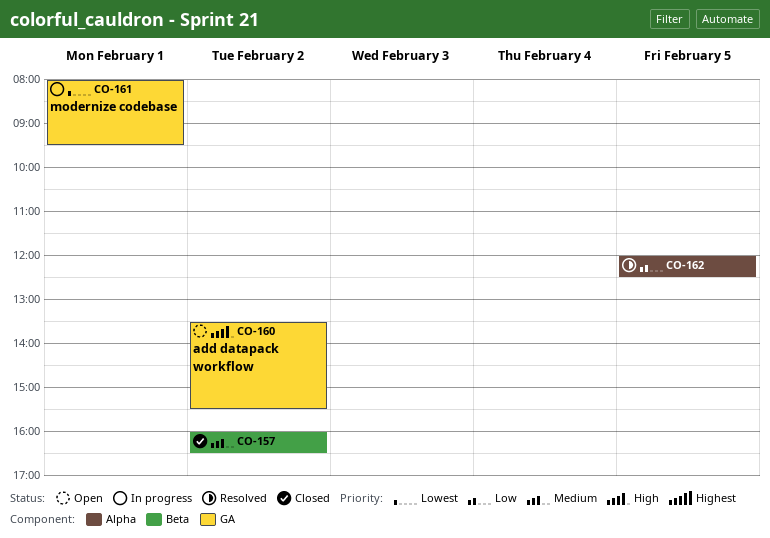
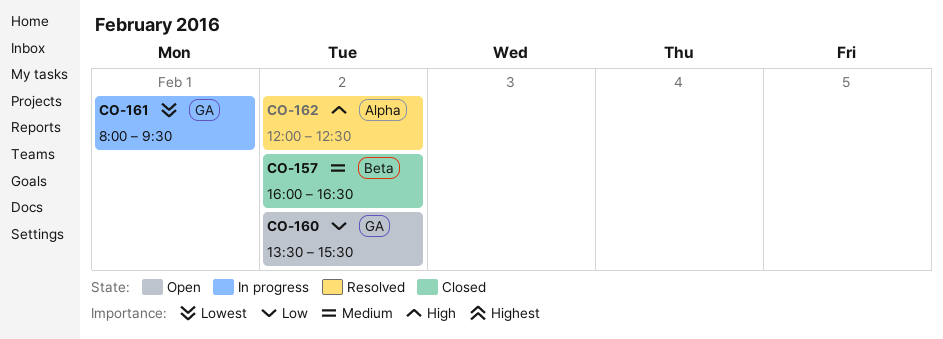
CO-160, priority: High -> Low
CO-162, priority: Low -> High
CO-162, day: Feb 5 -> Feb 2

